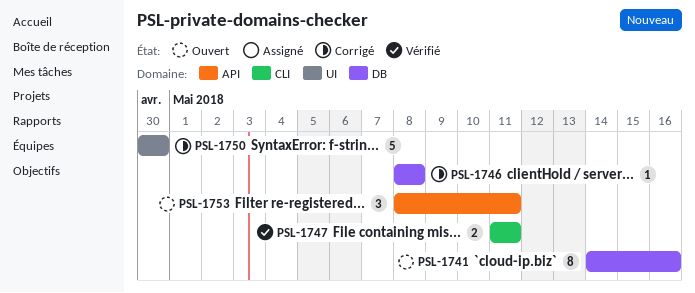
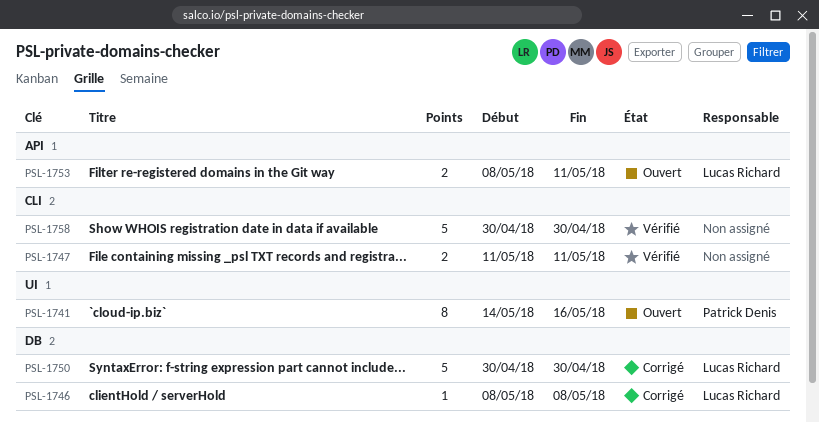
PSL-1741, label: DB -> UI
PSL-1750, label: UI -> DB
PSL-1753, estimate: 3 -> 2
PSL-1758: none -> present

